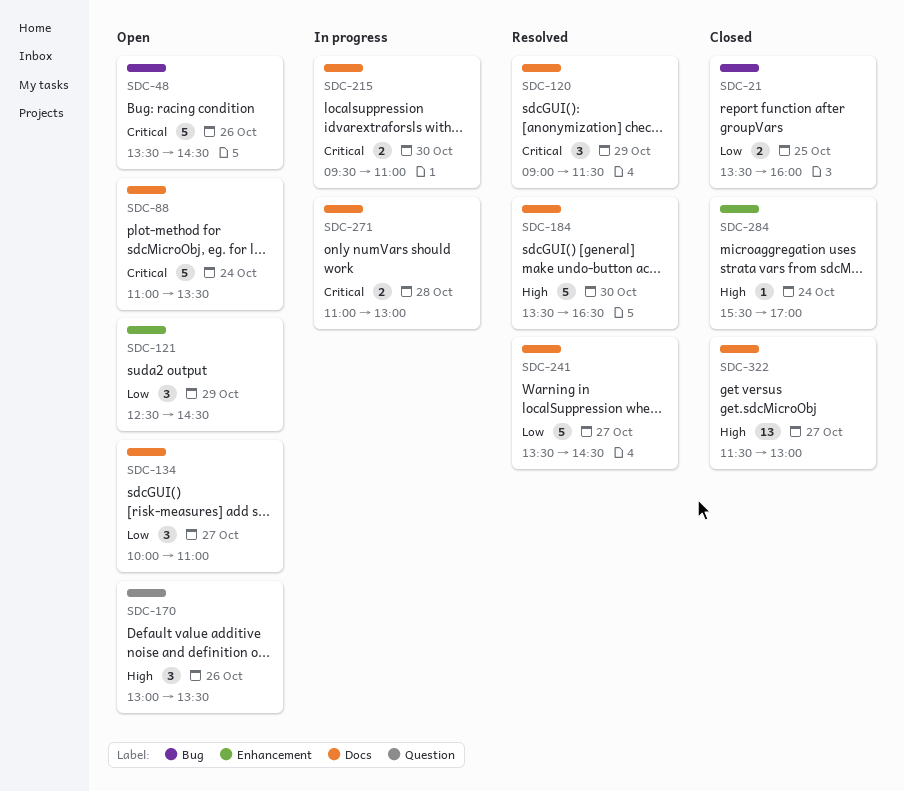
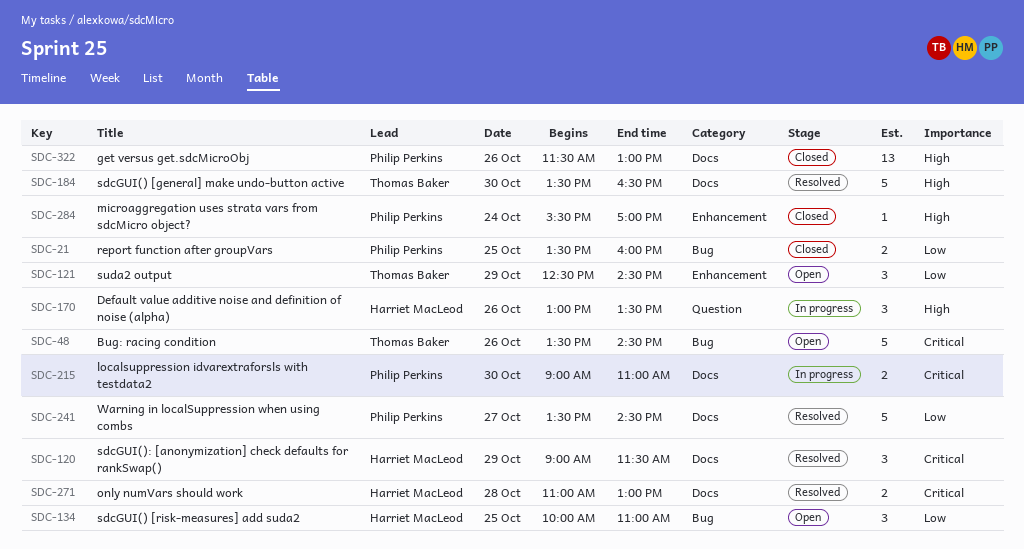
SDC-88: present -> none
SDC-134, label: Docs -> Bug
SDC-134, day: Oct 27 -> Oct 25
SDC-170, status: Open -> In progress
SDC-215, begins: 09:30 -> 09:00
SDC-271, status: In progress -> Resolved
SDC-322, day: Oct 27 -> Oct 26

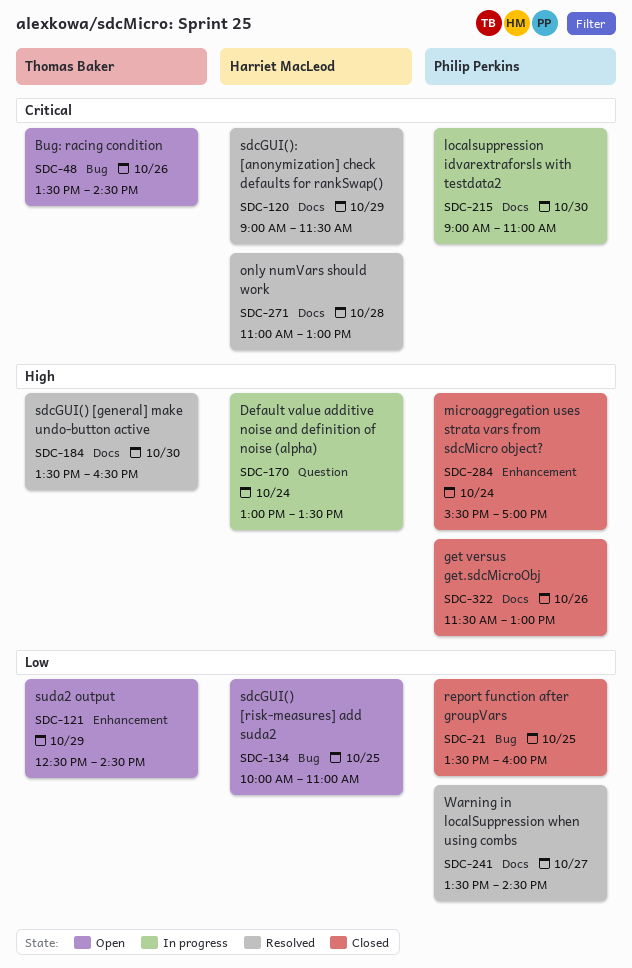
SDC-170, day: Oct 26 -> Oct 24

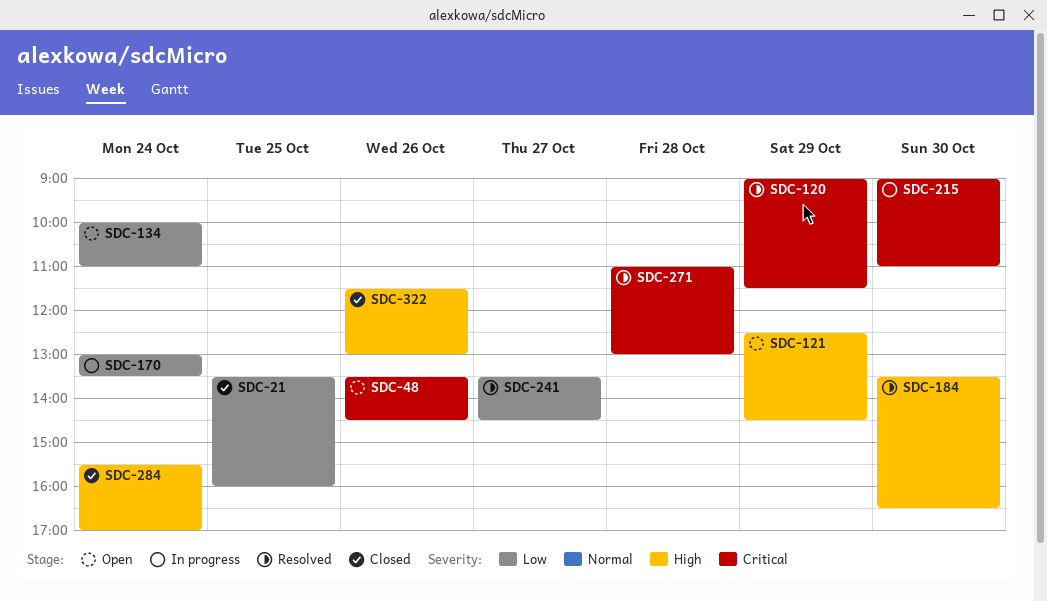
SDC-121, priority: Low -> High
SDC-134, day: Oct 25 -> Oct 24
SDC-170, priority: High -> Low

